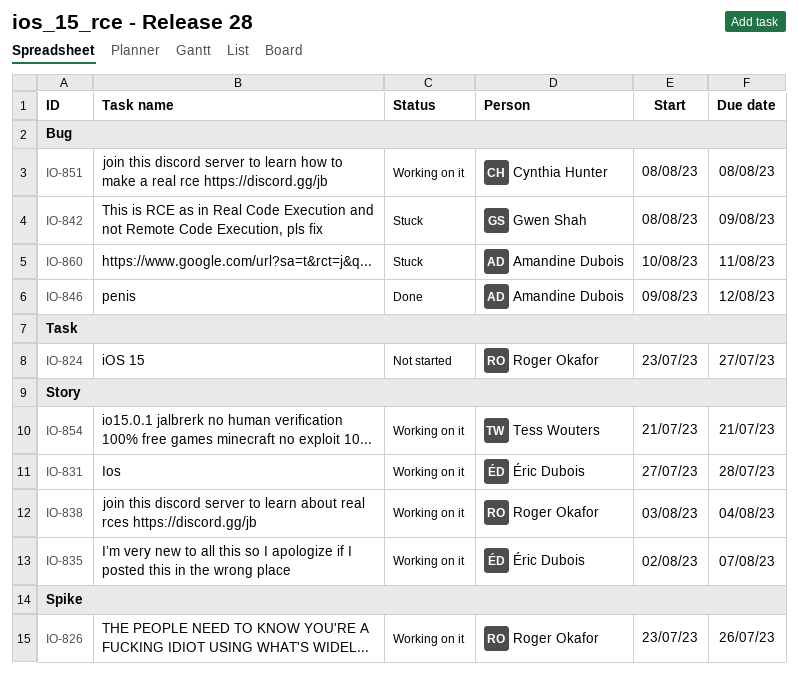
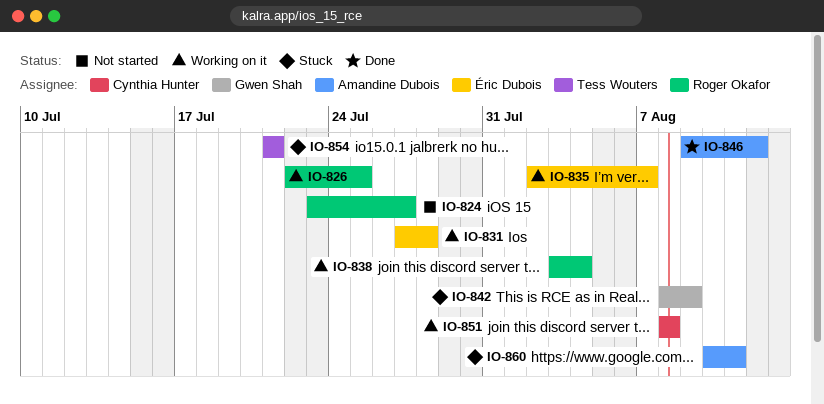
IO-826, start: Jul 23 -> Jul 22
IO-826, due: Jul 26 -> Jul 25
IO-854, status: Working on it -> Stuck

